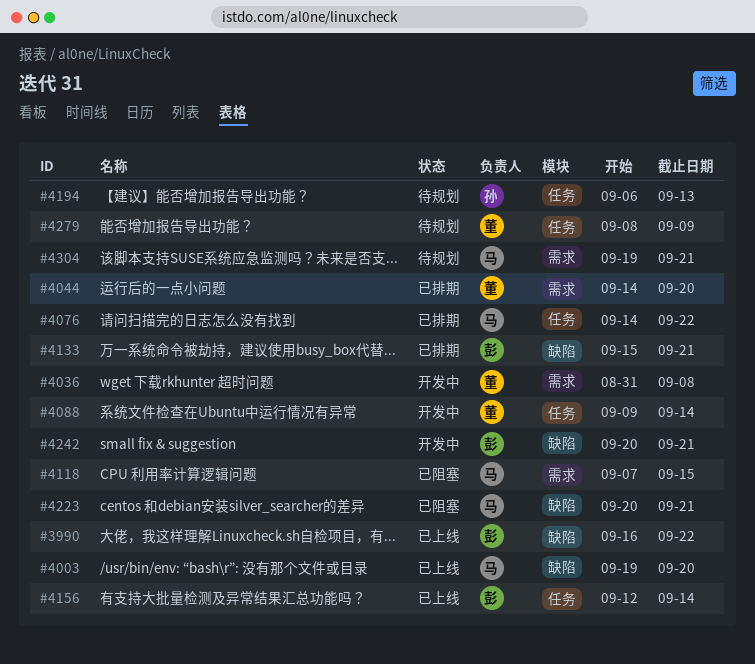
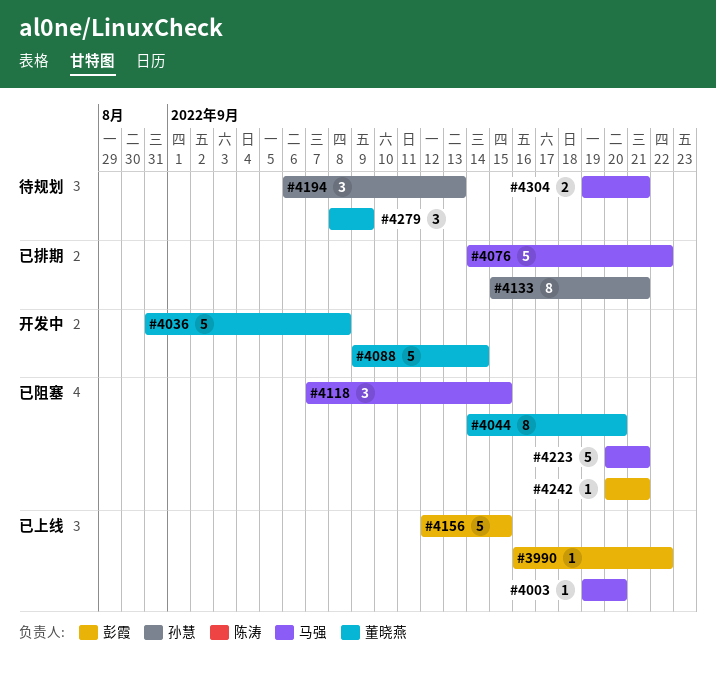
#4044, status: 已排期 -> 已阻塞
#4133, owner: 彭霞 -> 孙慧
#4156, due: Sep 14 -> Sep 15
#4242, status: 开发中 -> 已阻塞

